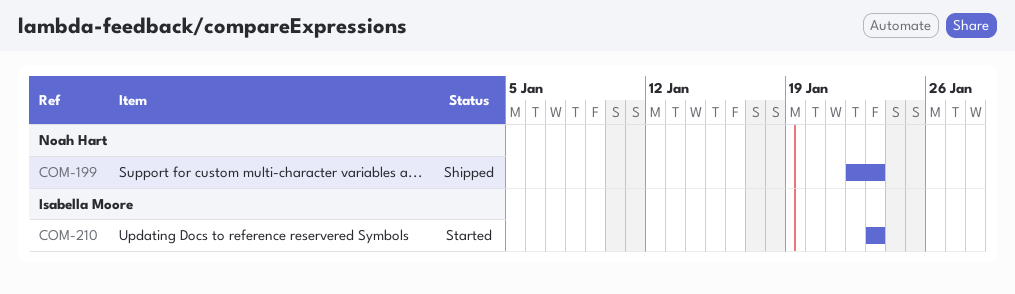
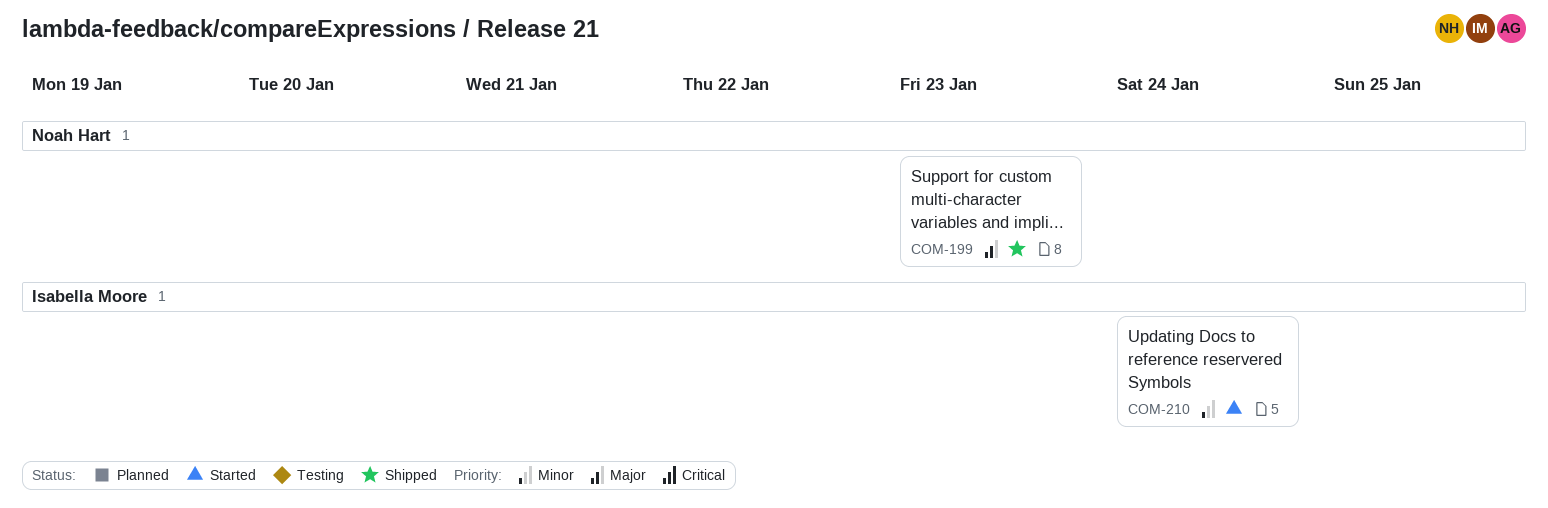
COM-210, due: Jan 23 -> Jan 24

